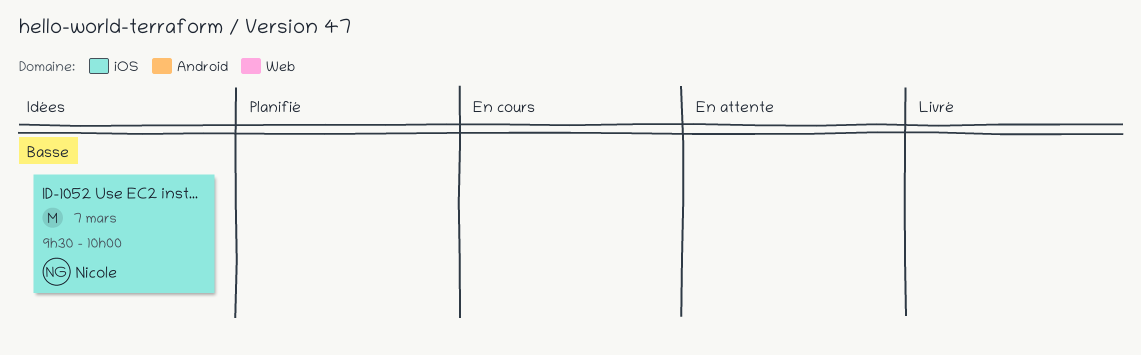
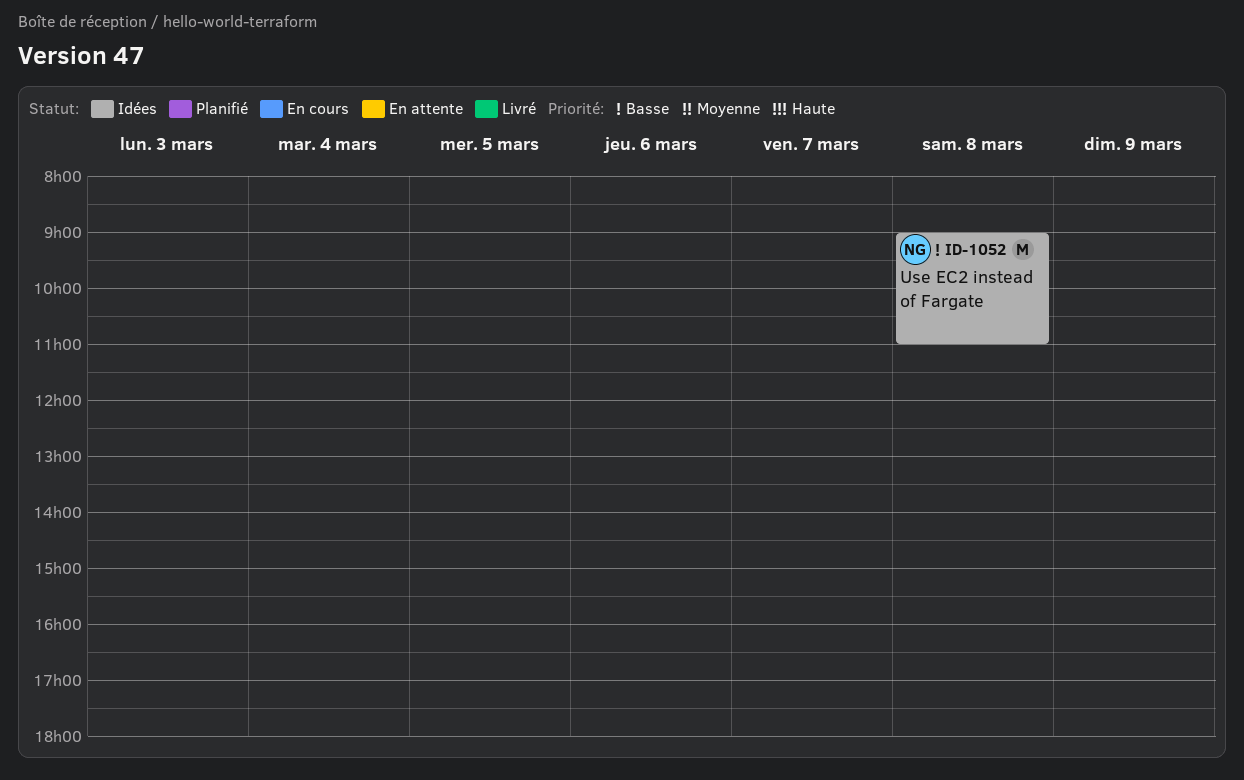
ID-1052, day: Mar 7 -> Mar 8
ID-1052, begins: 09:30 -> 09:00
ID-1052, ends: 10:00 -> 11:00

